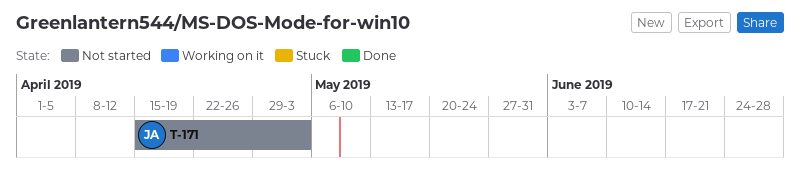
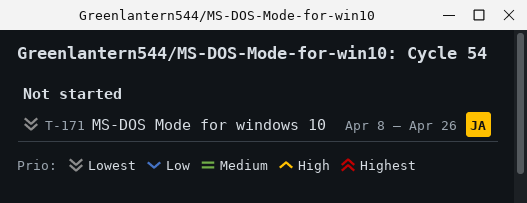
T-171, start: Apr 15 -> Apr 8
T-171, due: May 3 -> Apr 26

